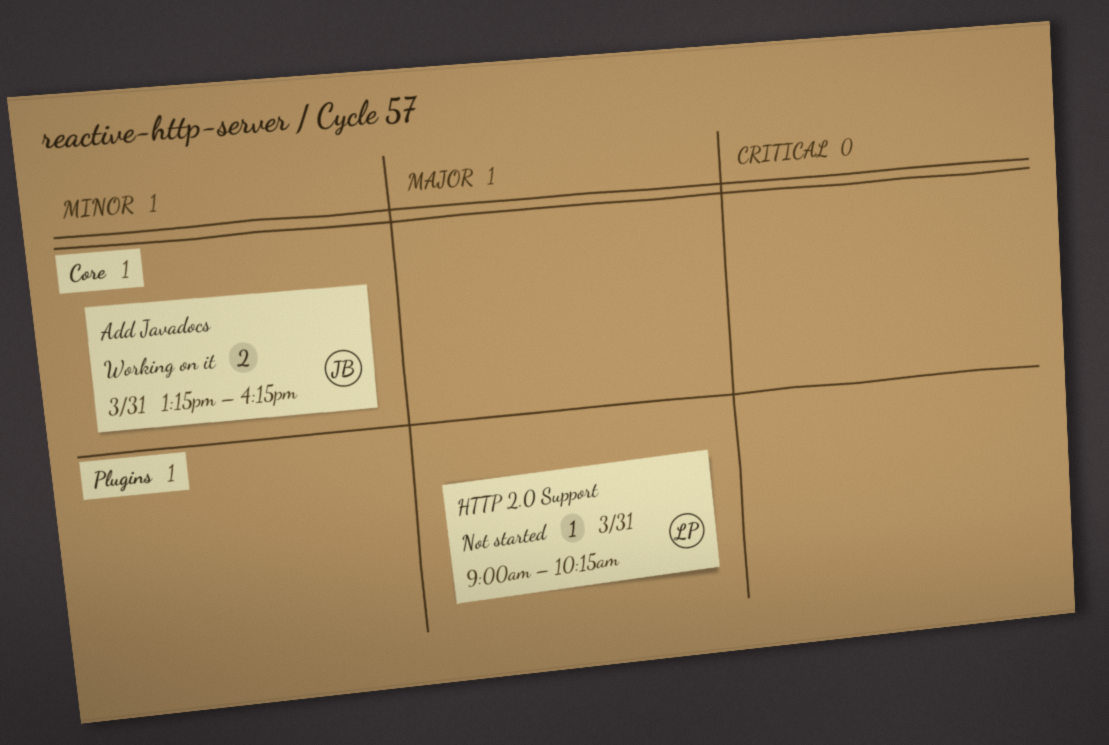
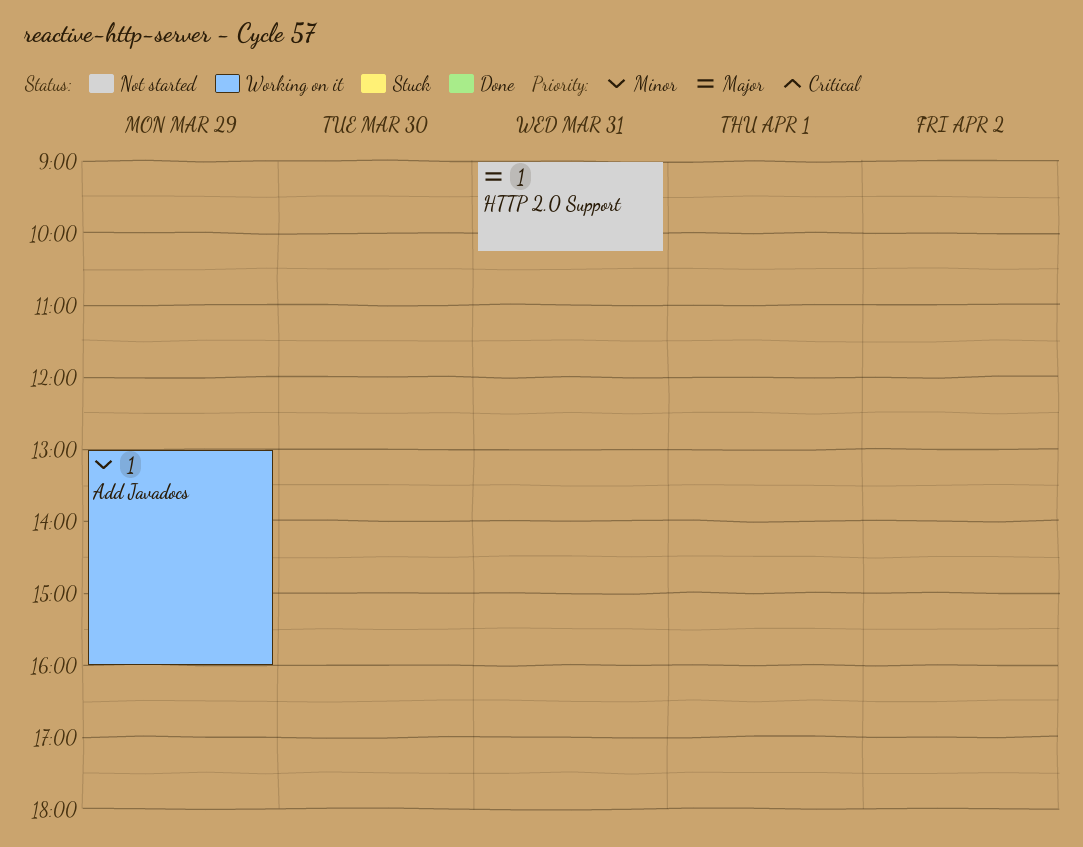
Add Javadocs, estimate: 2 -> 1
Add Javadocs, day: Mar 31 -> Mar 29
Add Javadocs, begins: 13:15 -> 13:00
Add Javadocs, ends: 16:15 -> 16:00

